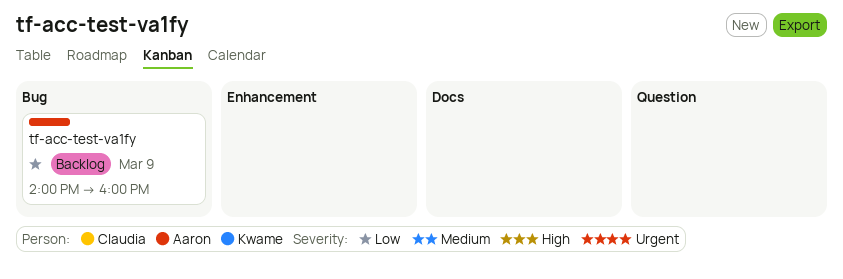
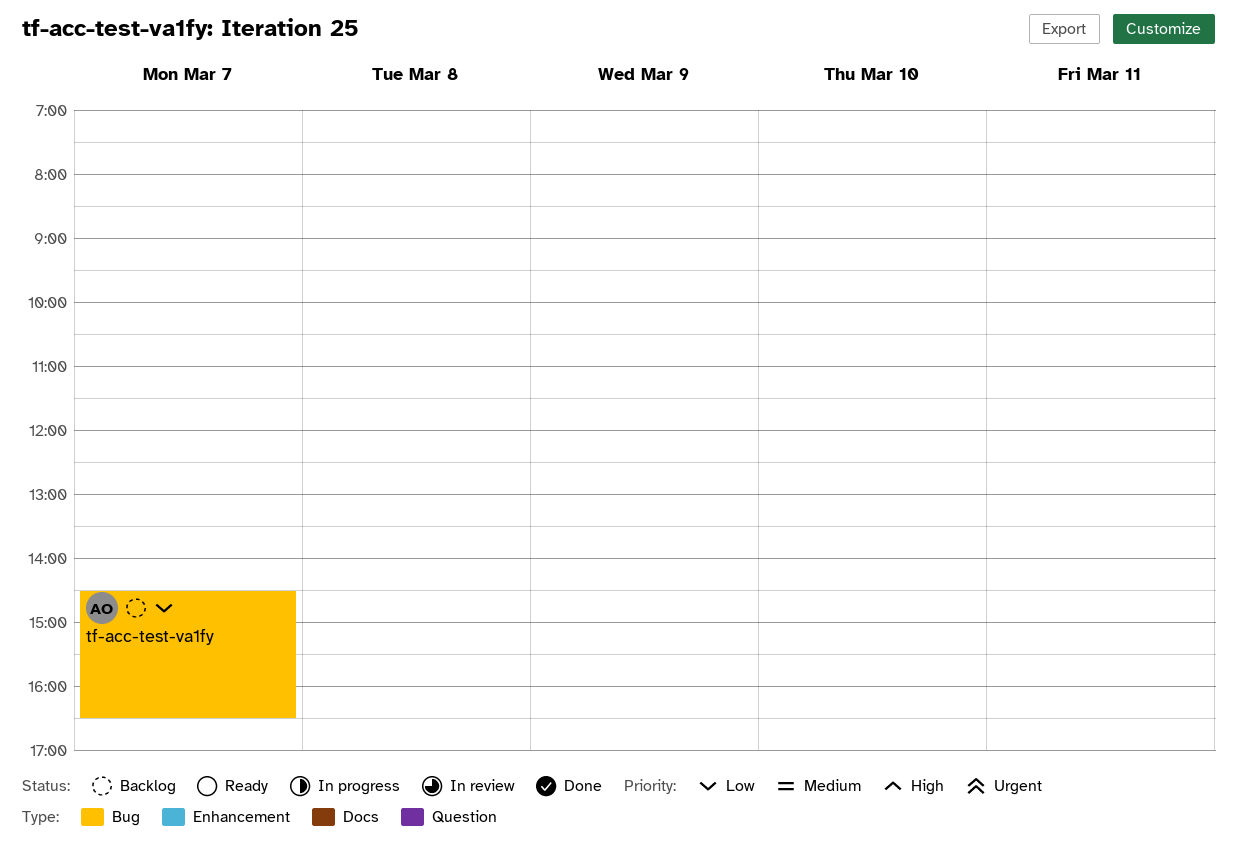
tf-acc-test-va1fy, day: Mar 9 -> Mar 7
tf-acc-test-va1fy, begins: 14:00 -> 14:30
tf-acc-test-va1fy, ends: 16:00 -> 16:30

